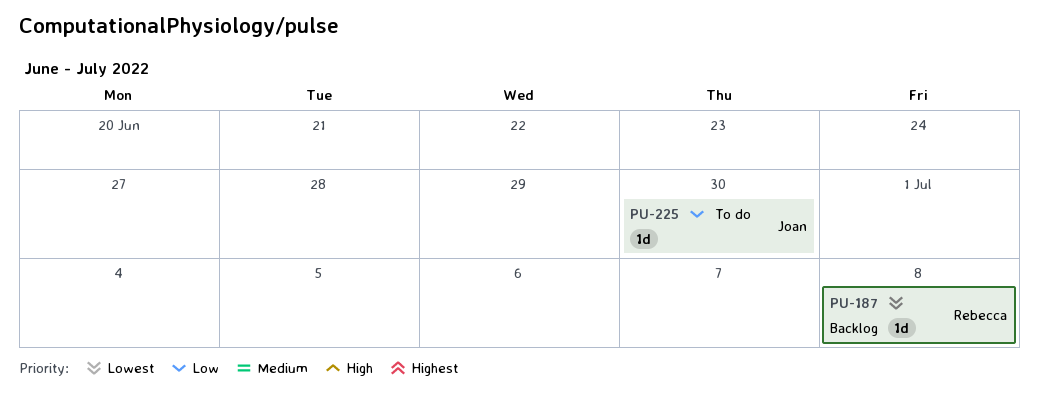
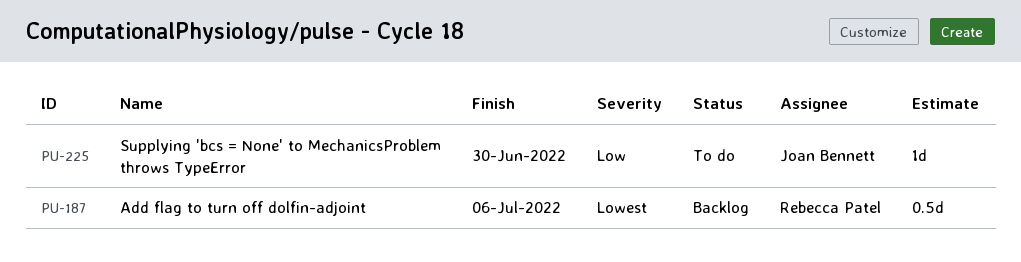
PU-187, estimate: 1d -> 0.5d
PU-187, due: Jul 8 -> Jul 6

